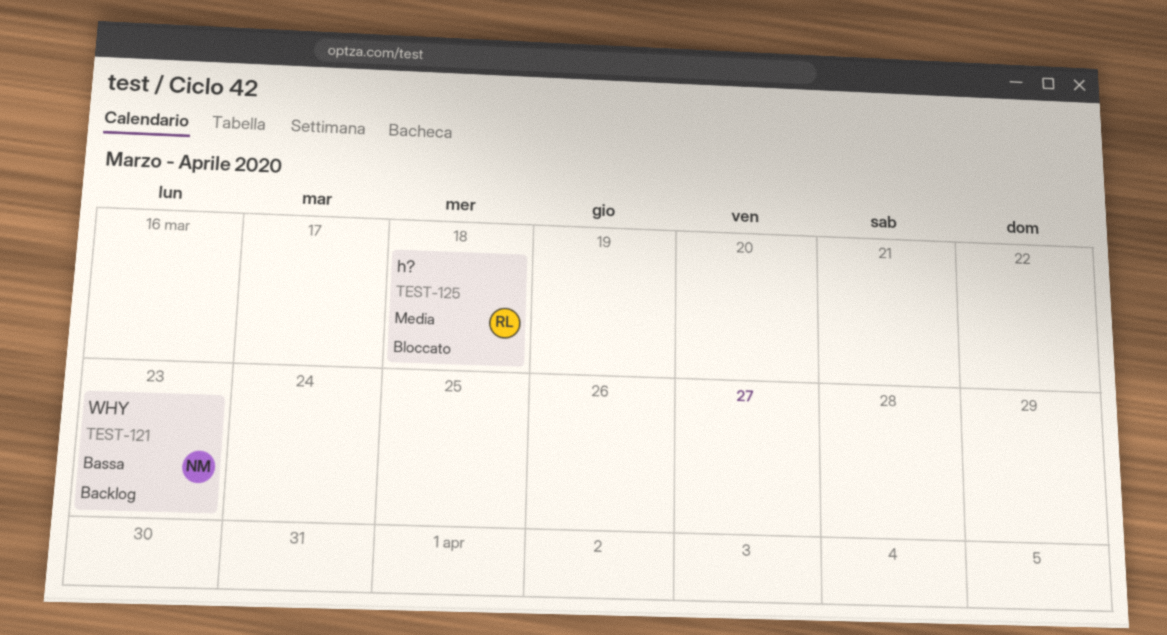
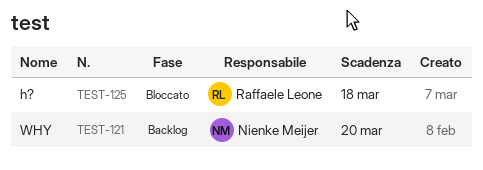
TEST-121, due: Mar 23 -> Mar 20

